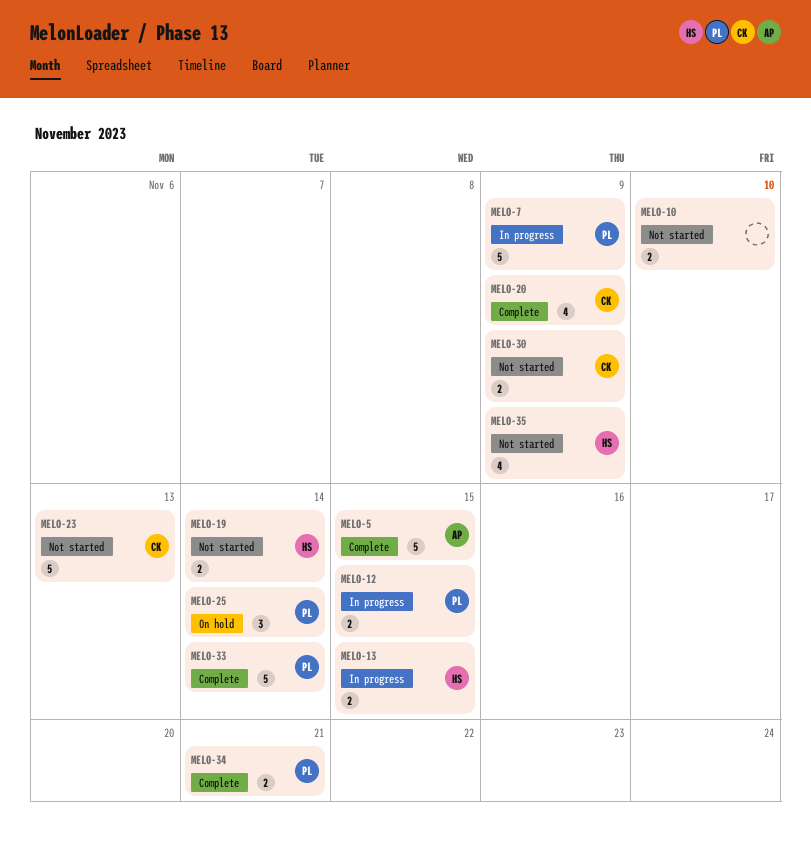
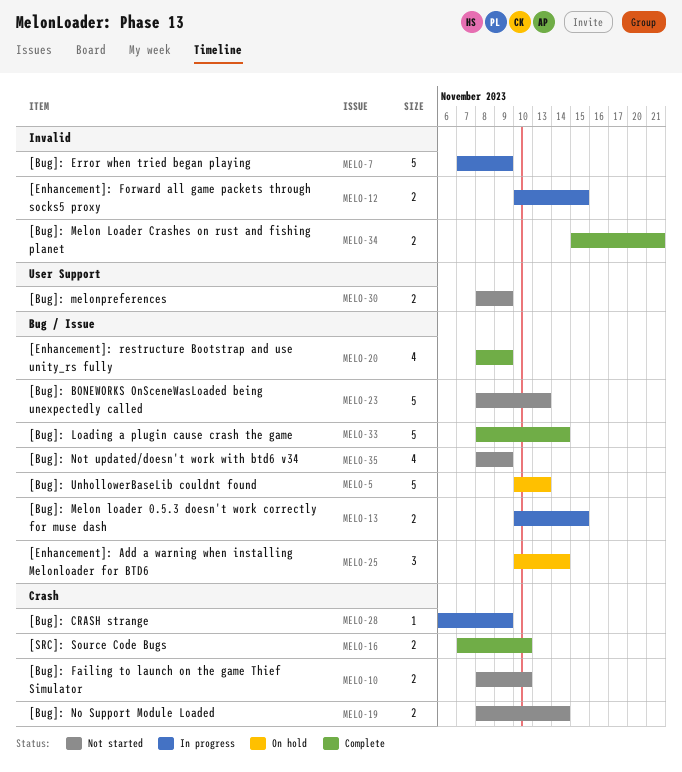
MELO-5, status: Complete -> On hold
MELO-5, due: Nov 15 -> Nov 13
MELO-16: none -> present
MELO-28: none -> present

